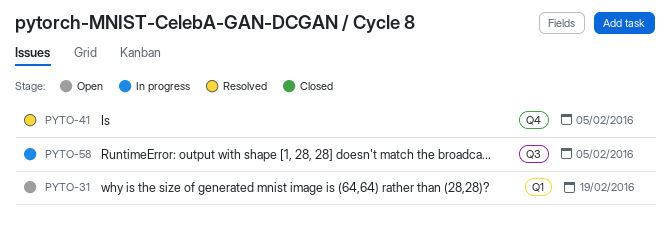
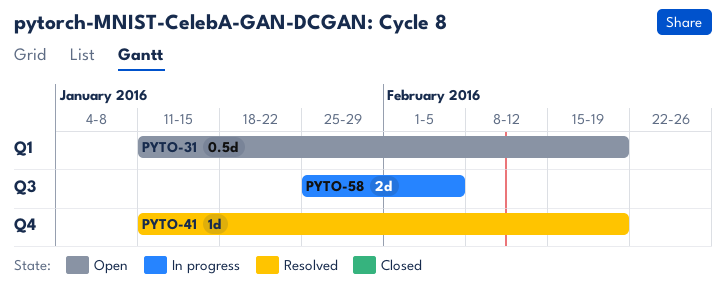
PYTO-41, due: Feb 5 -> Feb 19

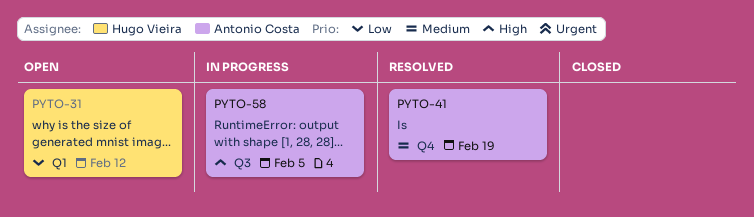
PYTO-31, due: Feb 19 -> Feb 12

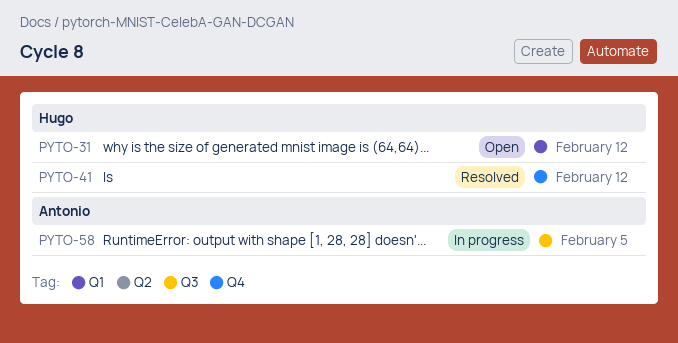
PYTO-41, owner: Antonio Costa -> Hugo Vieira
PYTO-41, due: Feb 19 -> Feb 12

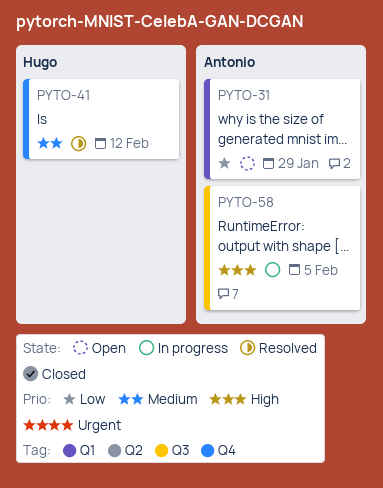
PYTO-31, owner: Hugo -> Antonio
PYTO-31, due: Feb 12 -> Jan 29

